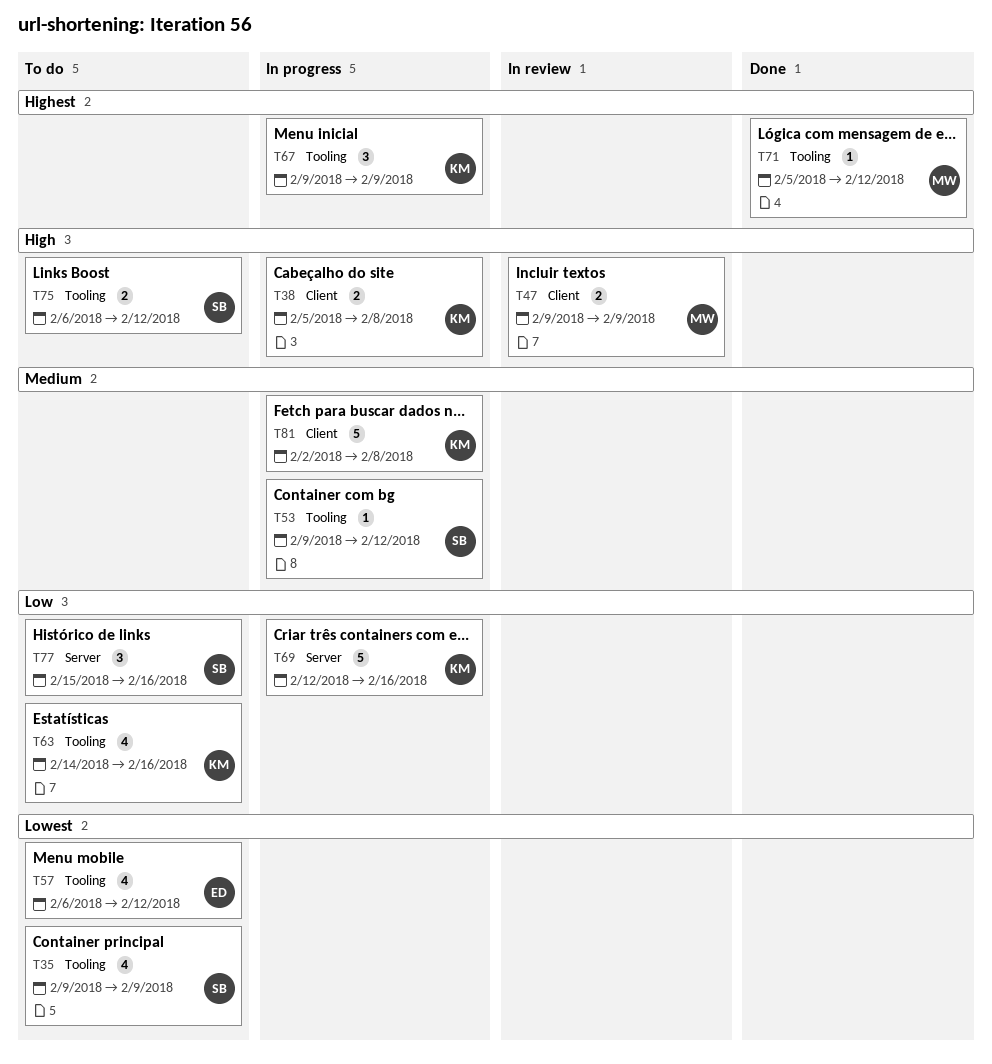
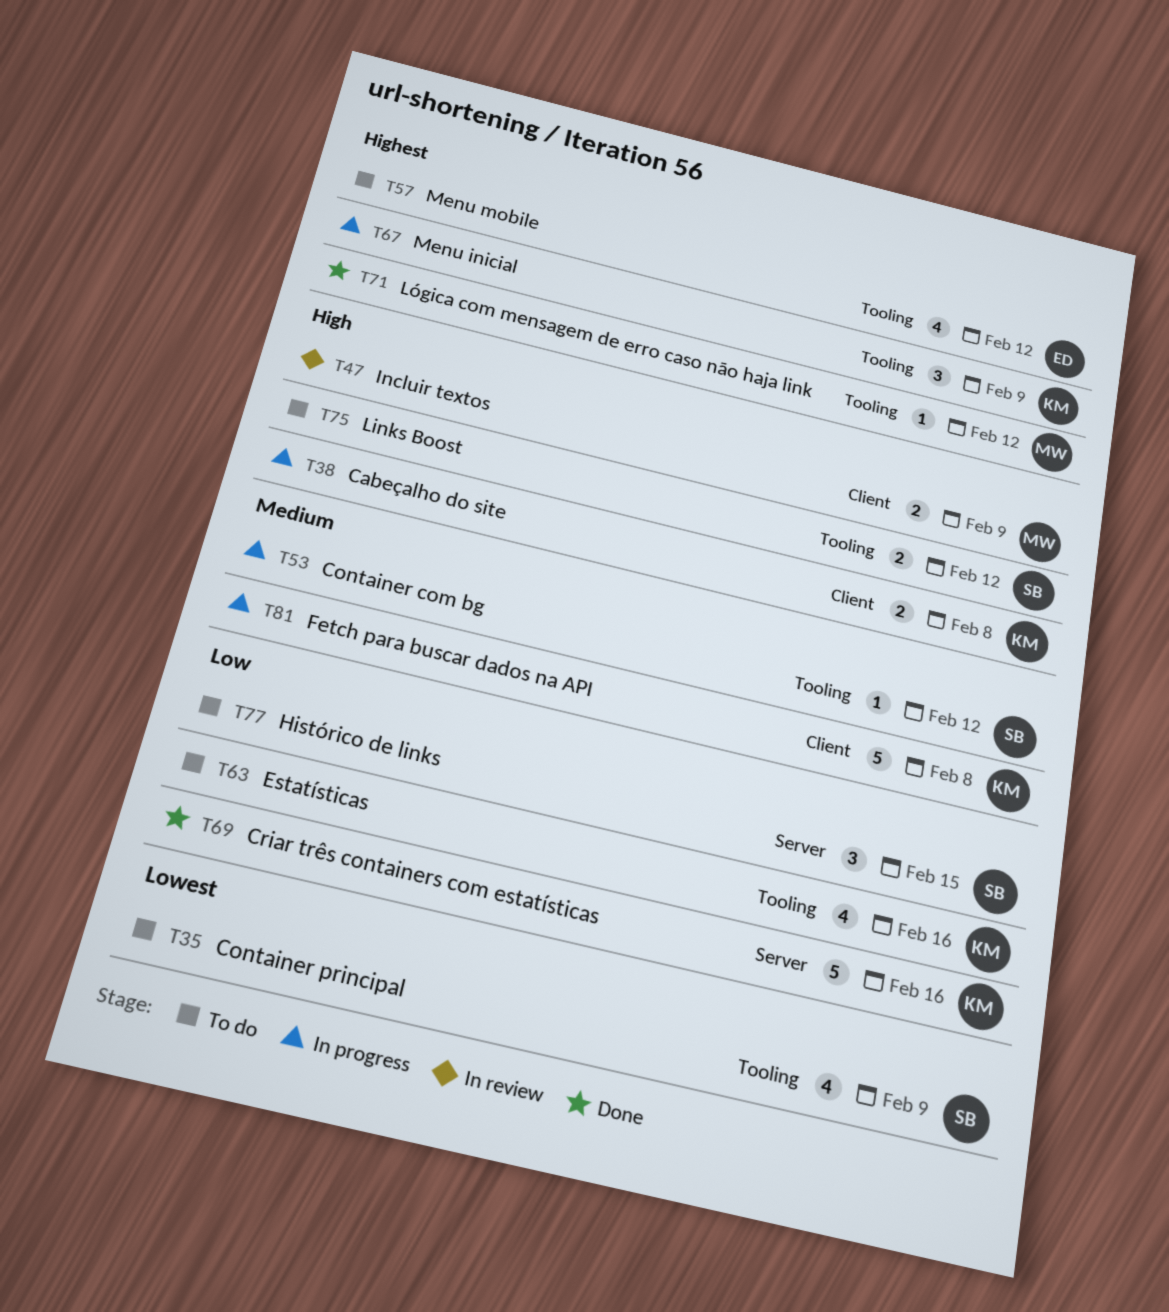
T57, priority: Lowest -> Highest
T69, status: In progress -> Done
T77, due: Feb 16 -> Feb 15

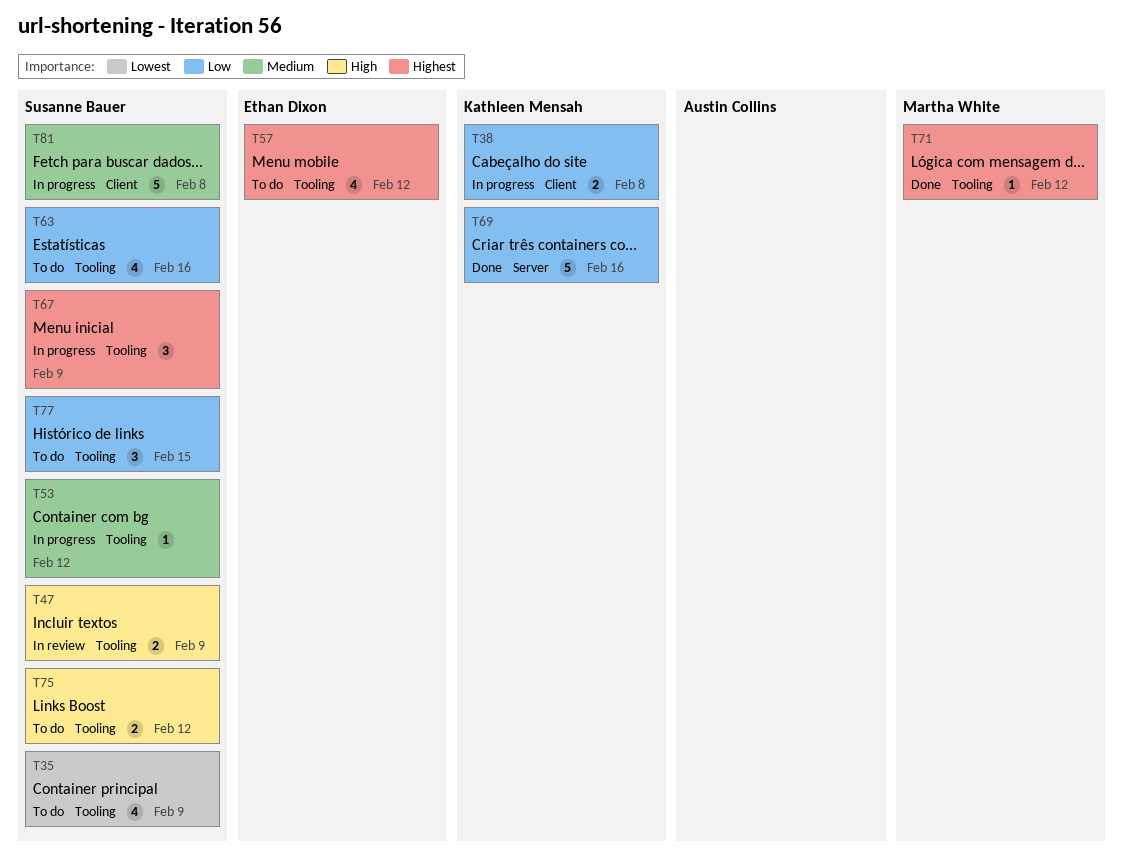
T38, priority: High -> Low
T47, owner: Martha White -> Susanne Bauer
T47, label: Client -> Tooling
T63, owner: Kathleen Mensah -> Susanne Bauer
T67, owner: Kathleen Mensah -> Susanne Bauer
T77, label: Server -> Tooling
T81, owner: Kathleen Mensah -> Susanne Bauer

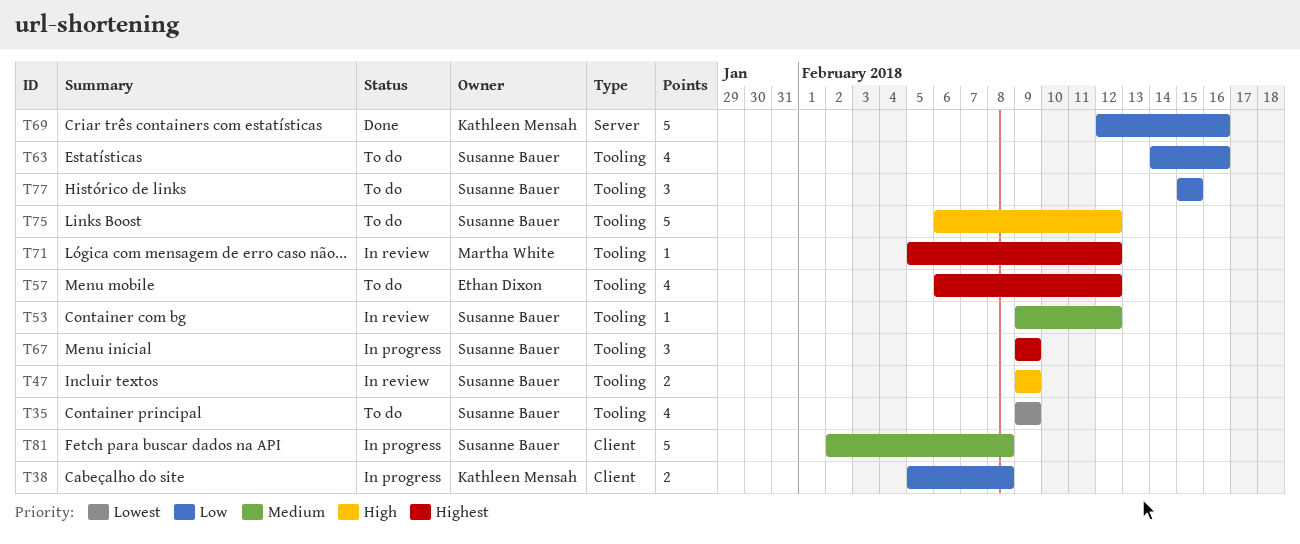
T53, status: In progress -> In review
T71, status: Done -> In review
T75, estimate: 2 -> 5

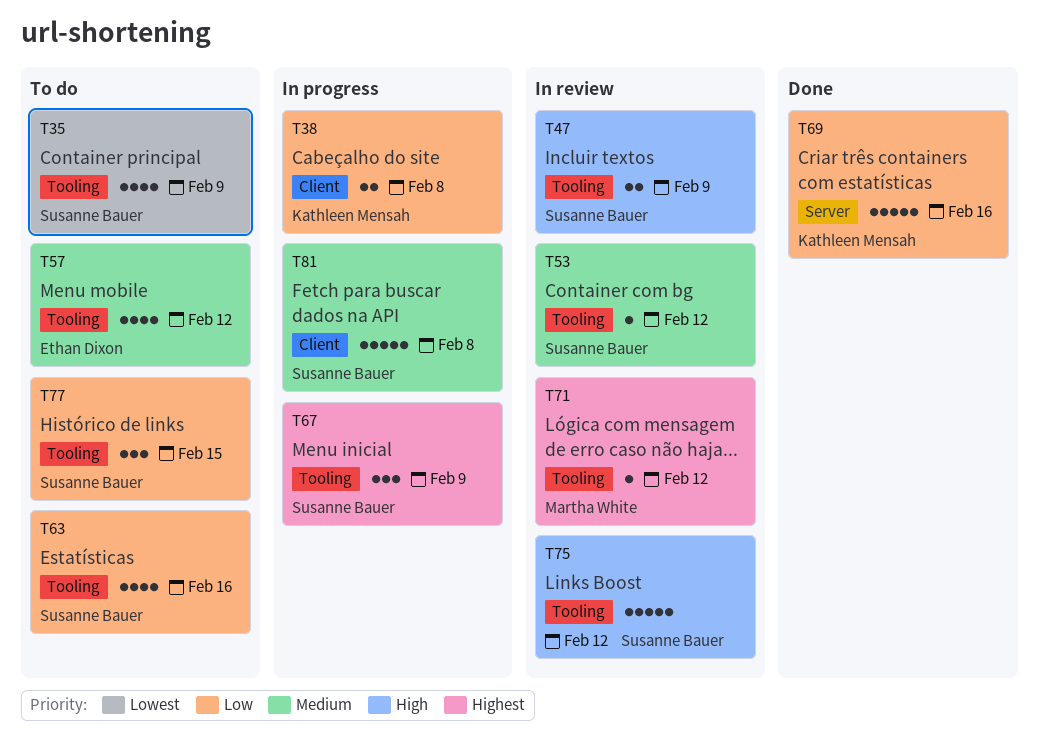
T57, priority: Highest -> Medium
T75, status: To do -> In review

